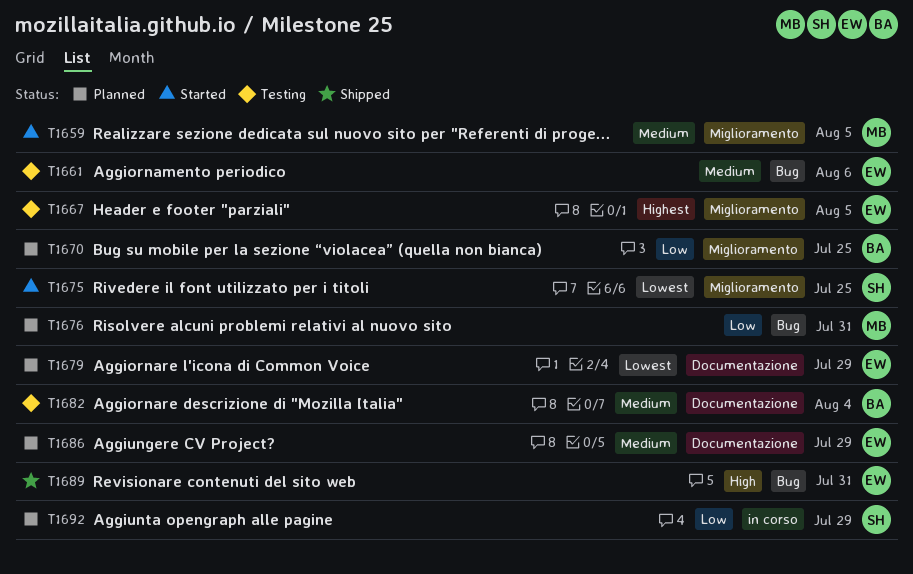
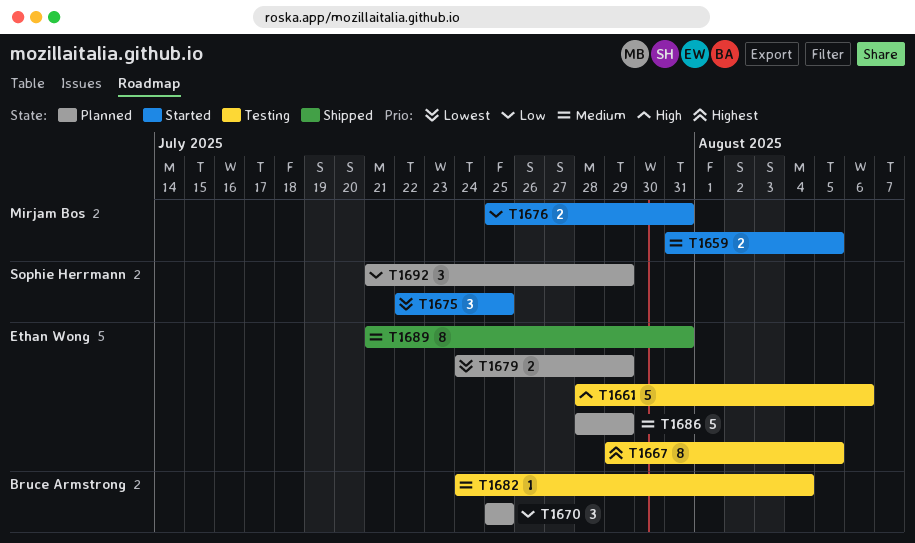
T1661, priority: Medium -> High
T1676, status: Planned -> Started
T1689, priority: High -> Medium

